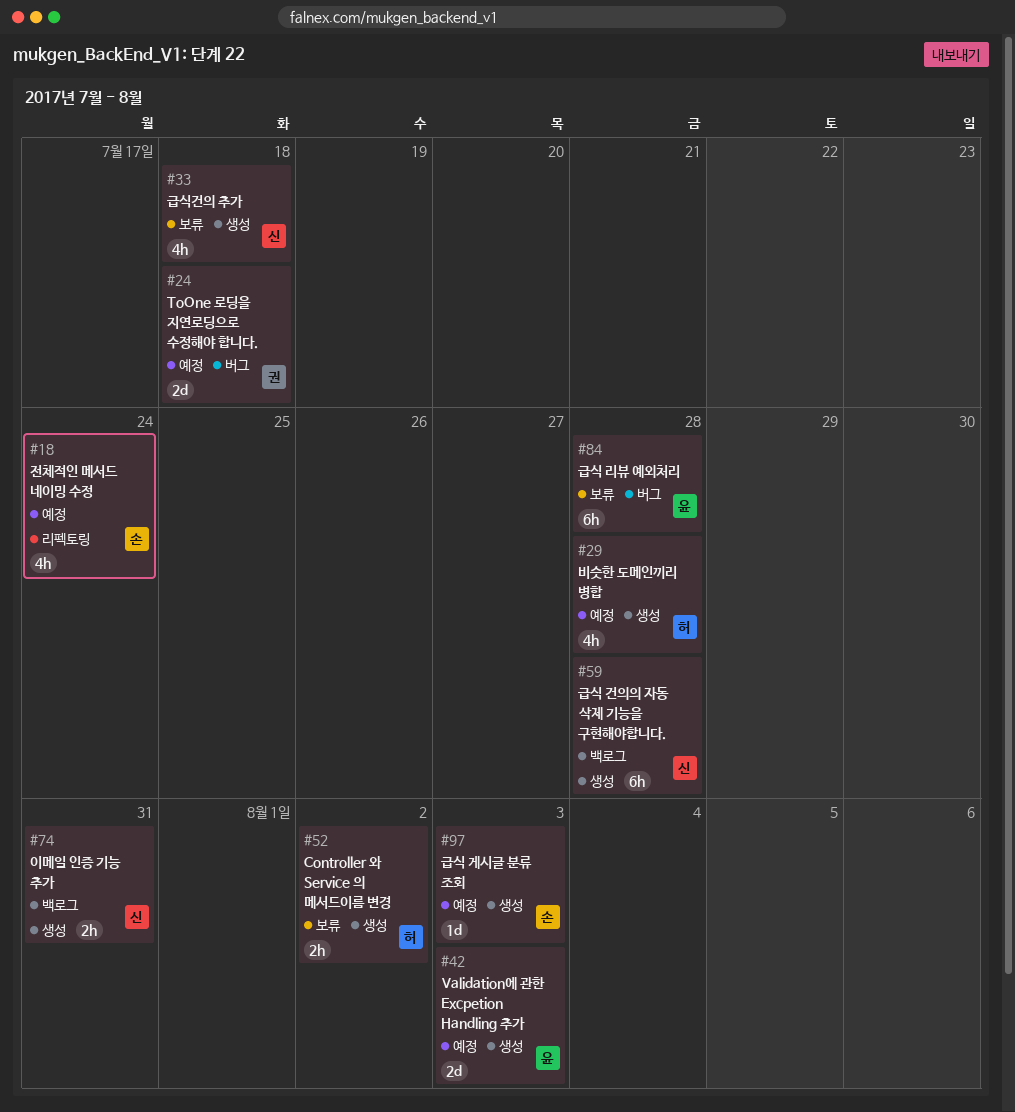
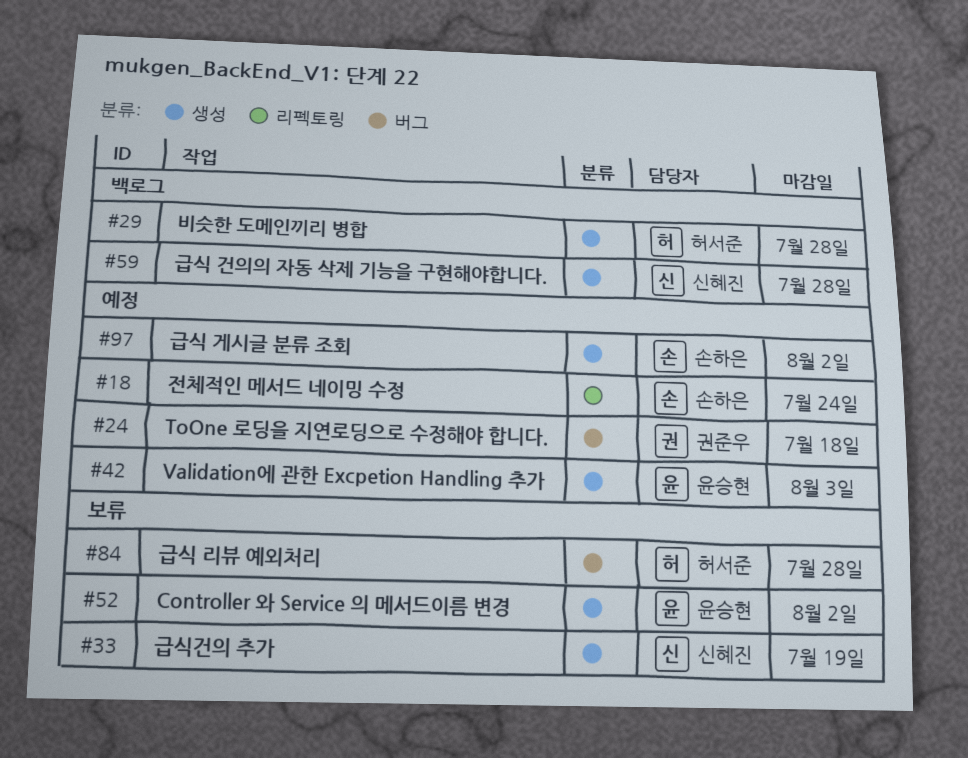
#29, status: 예정 -> 백로그
#33, due: Jul 18 -> Jul 19
#52, owner: 허서준 -> 윤승현
#74: present -> none
#84, owner: 윤승현 -> 허서준
#97, due: Aug 3 -> Aug 2

